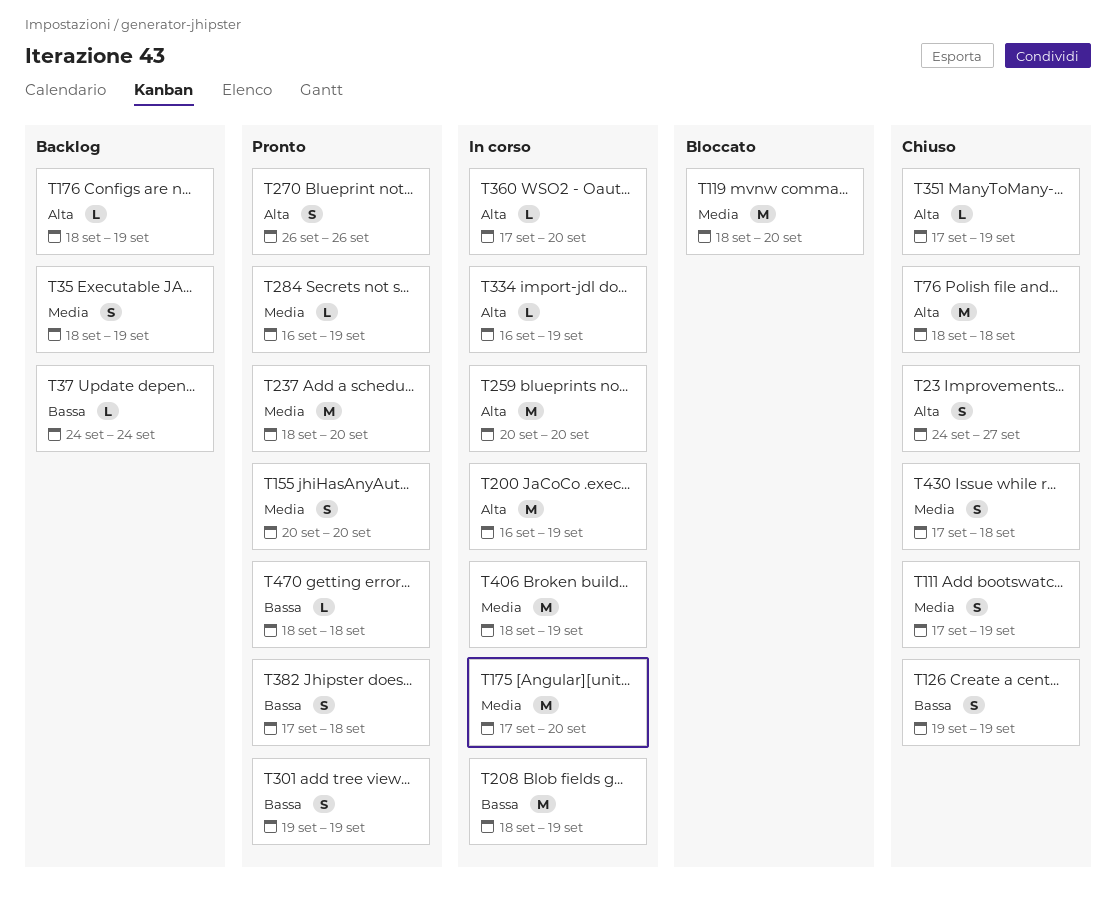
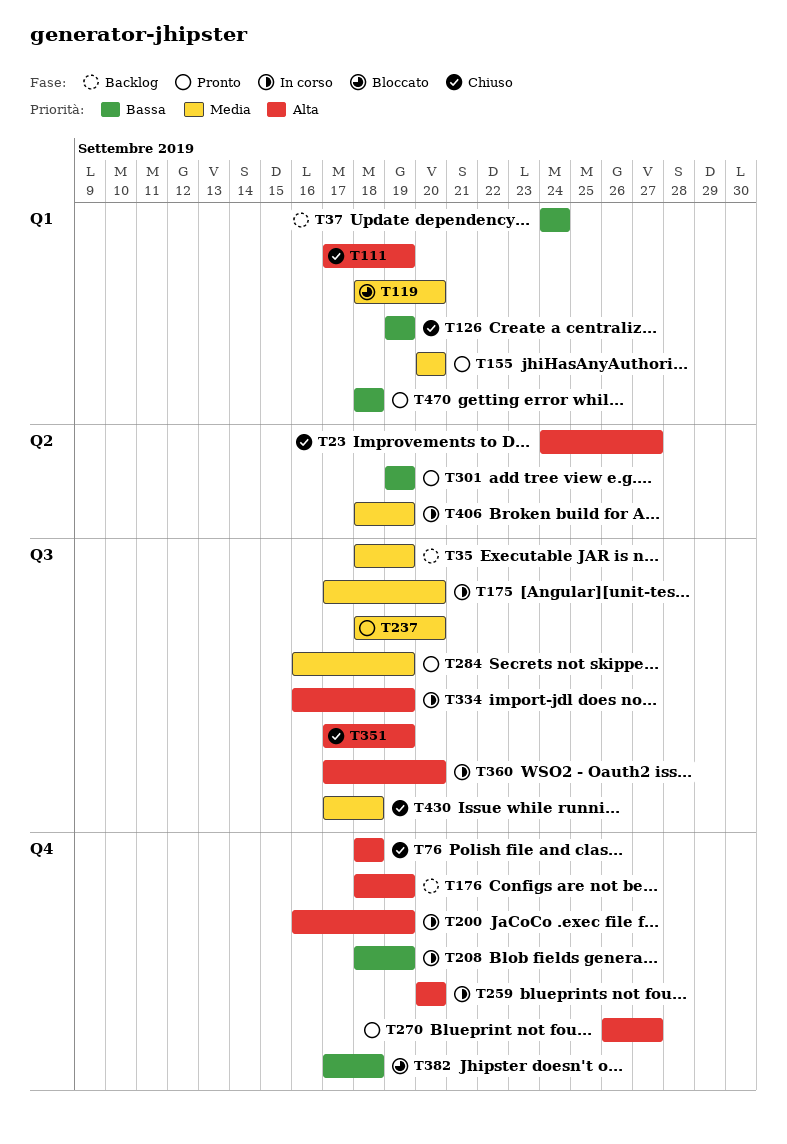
T111, priority: Media -> Alta
T270, due: Sep 26 -> Sep 27
T382, status: Pronto -> Bloccato

